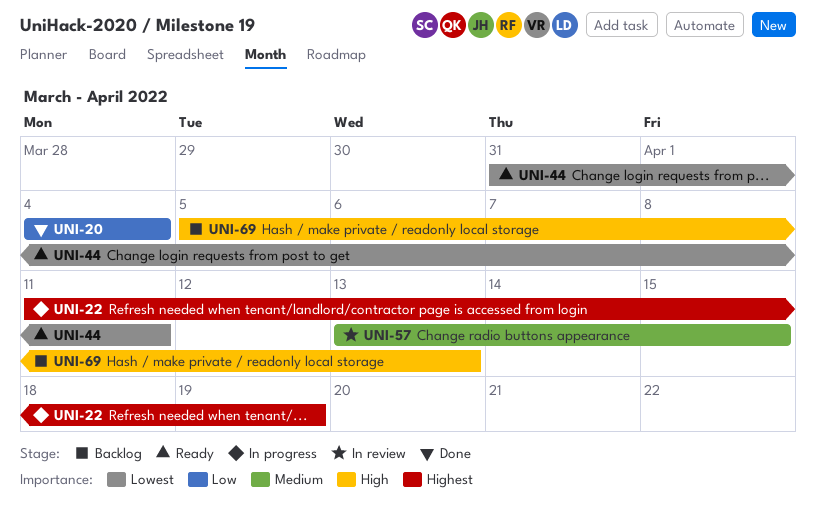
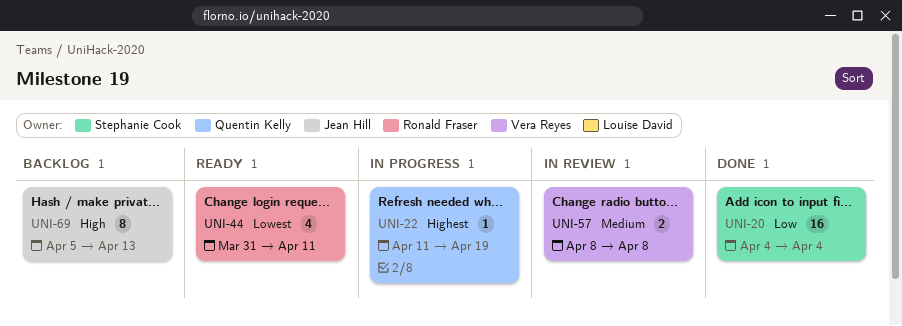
UNI-57, start: Apr 13 -> Apr 8
UNI-57, due: Apr 15 -> Apr 8

